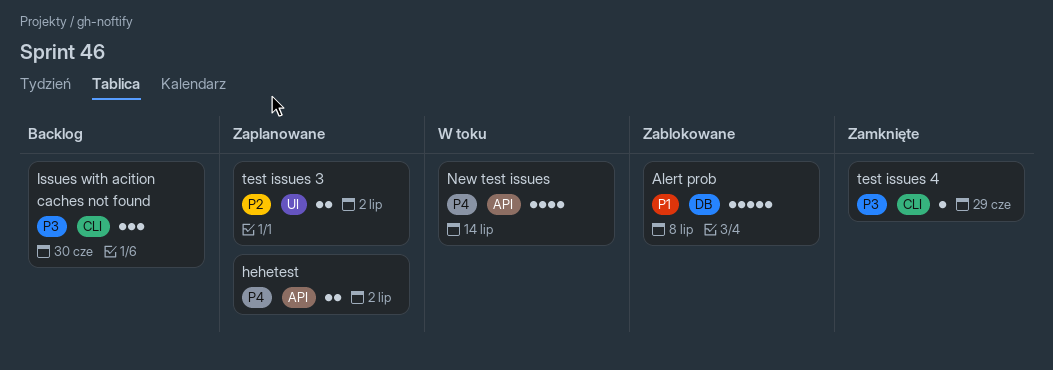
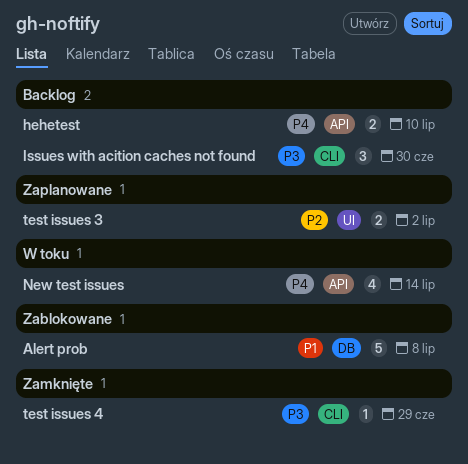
hehetest, status: Zaplanowane -> Backlog
hehetest, due: Jul 2 -> Jul 10

